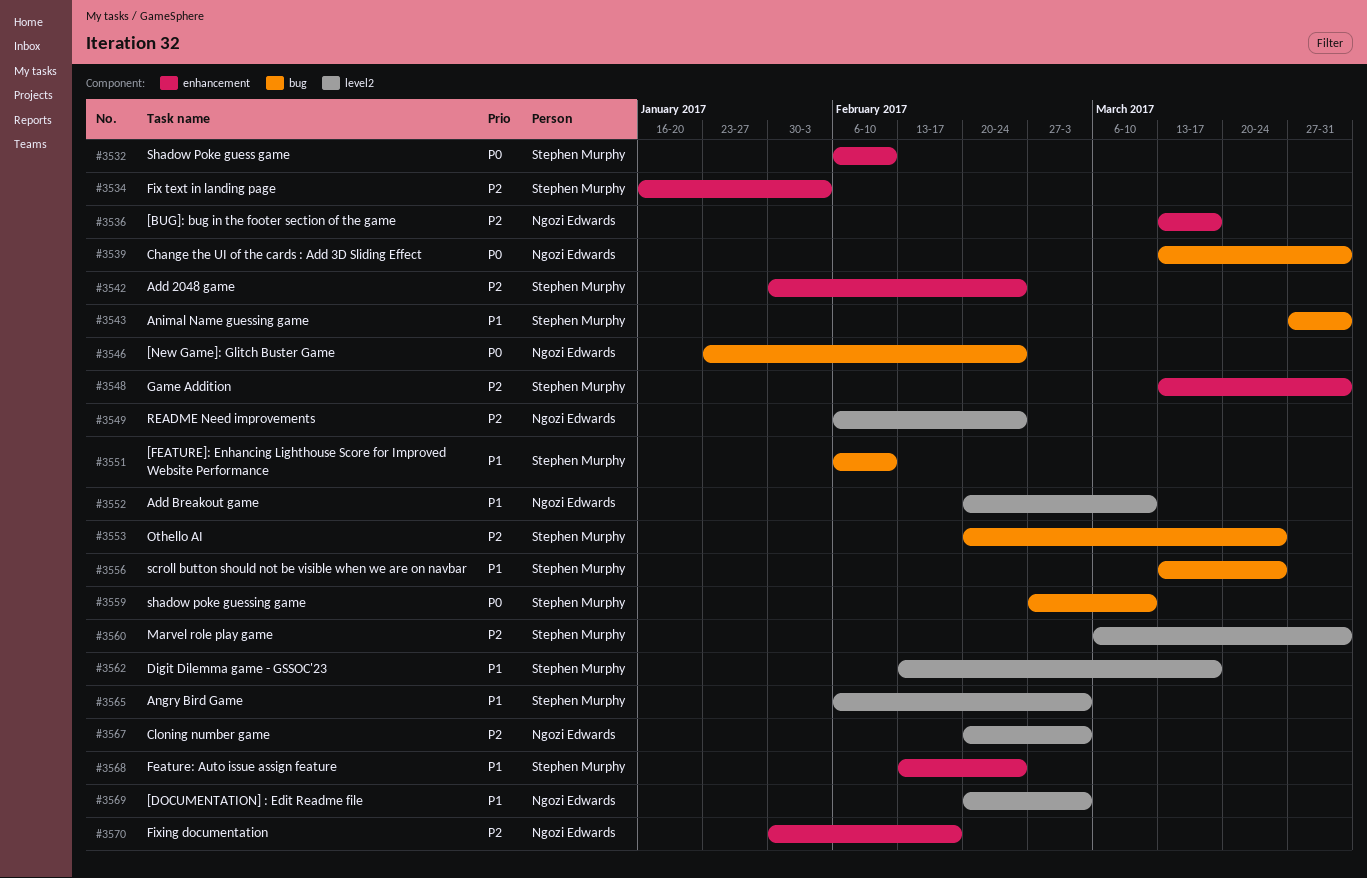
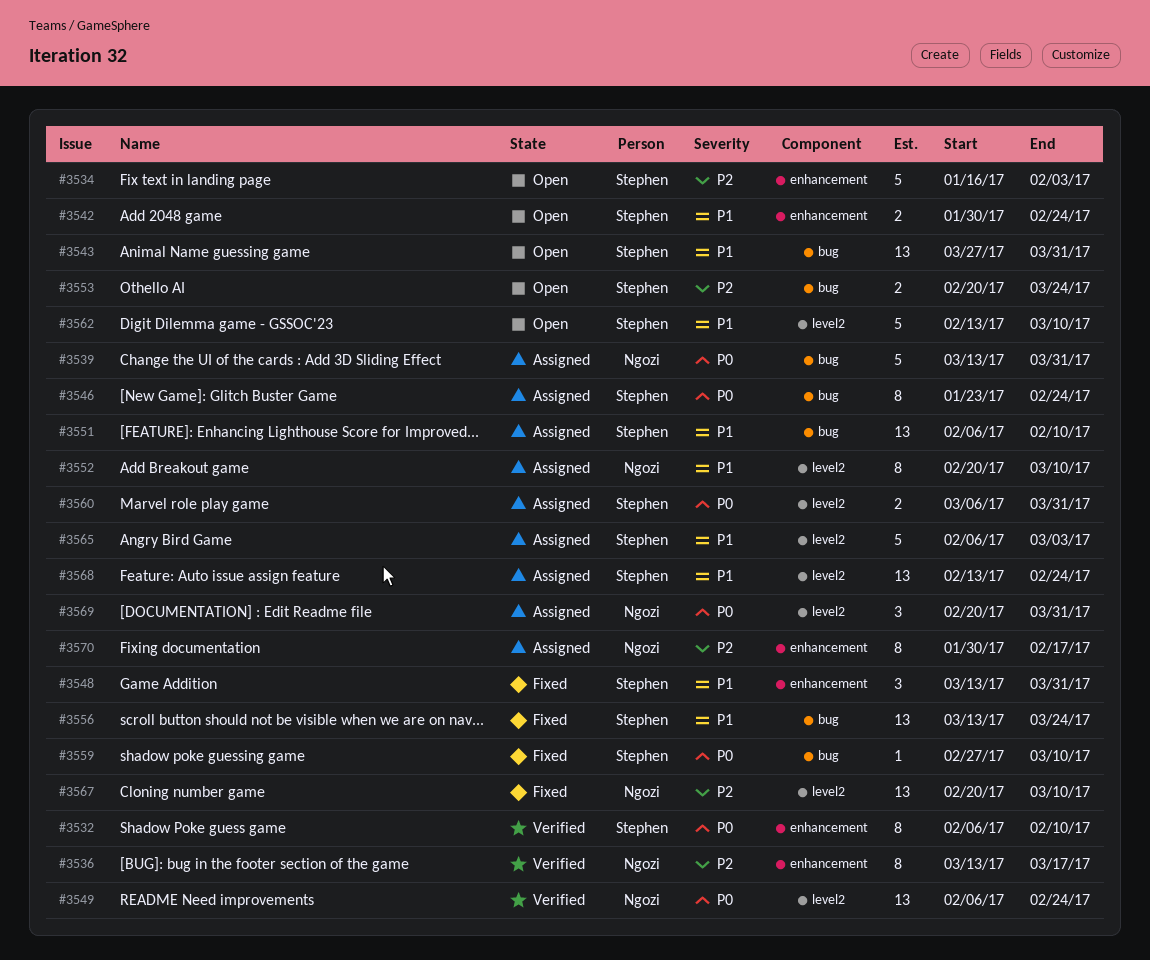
#3542, priority: P2 -> P1
#3546, owner: Ngozi Edwards -> Stephen Murphy
#3548, priority: P2 -> P1
#3549, priority: P2 -> P0
#3560, priority: P2 -> P0
#3562, due: Mar 17 -> Mar 10
#3567, due: Mar 3 -> Mar 10
#3568, label: enhancement -> level2
#3569, priority: P1 -> P0
#3569, due: Mar 3 -> Mar 31

